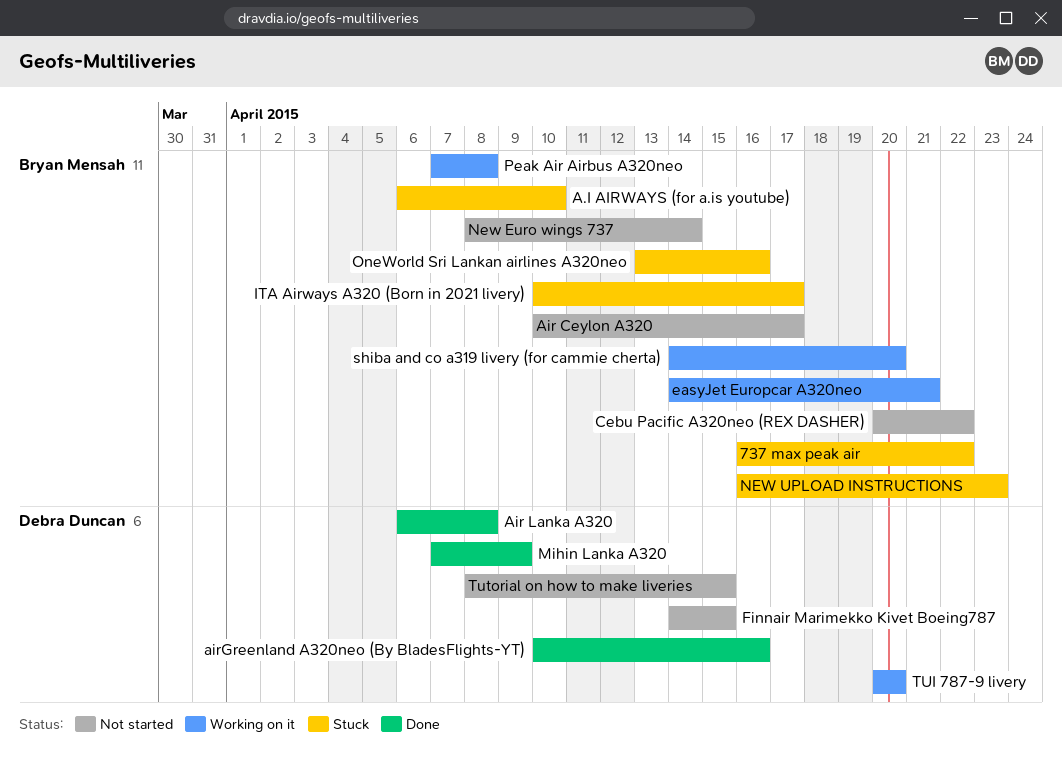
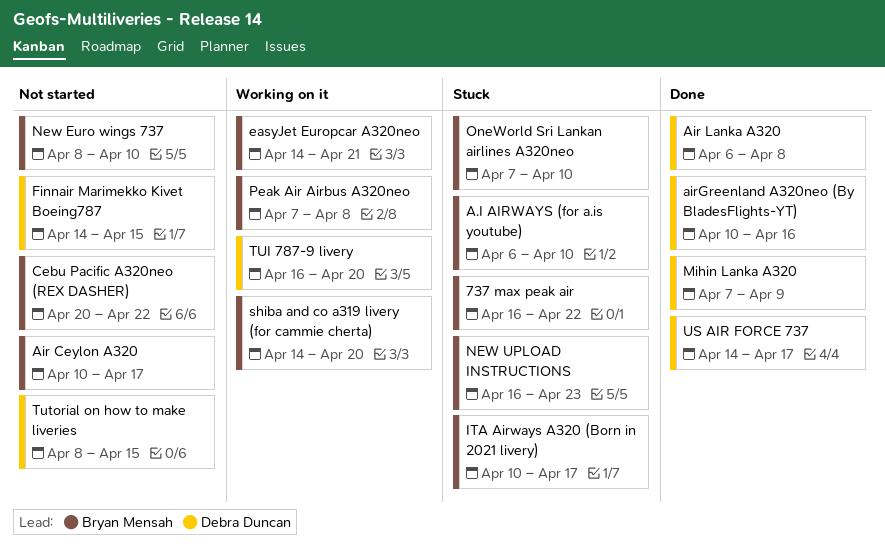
New Euro wings 737, due: Apr 14 -> Apr 10
OneWorld Sri Lankan airlines A320neo, start: Apr 13 -> Apr 7
OneWorld Sri Lankan airlines A320neo, due: Apr 16 -> Apr 10
TUI 787-9 livery, start: Apr 20 -> Apr 16
US AIR FORCE 737: none -> present

